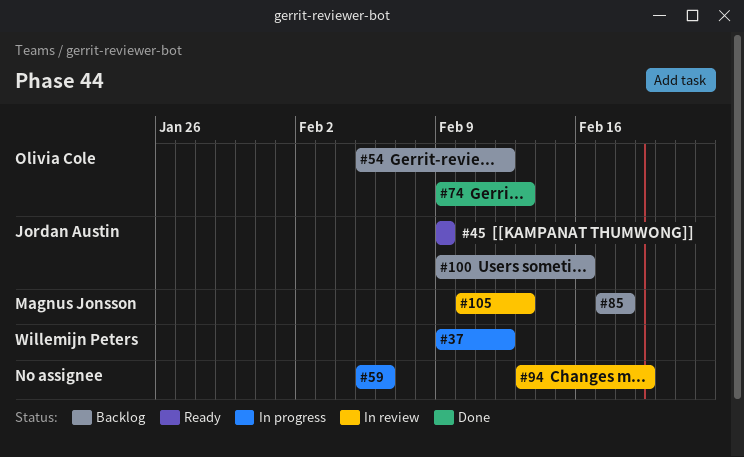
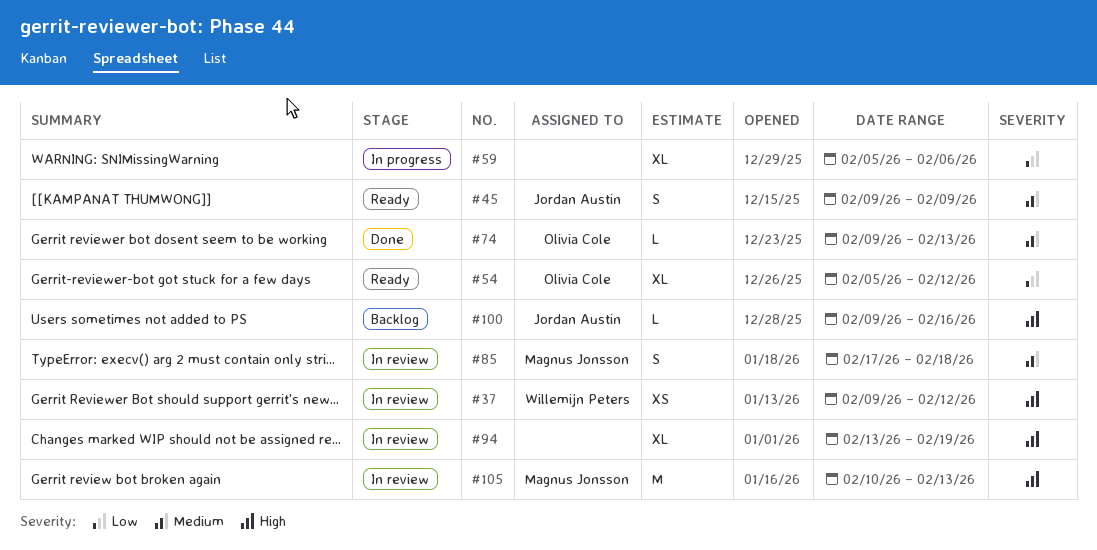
#37, status: In progress -> In review
#54, status: Backlog -> Ready
#85, status: Backlog -> In review

